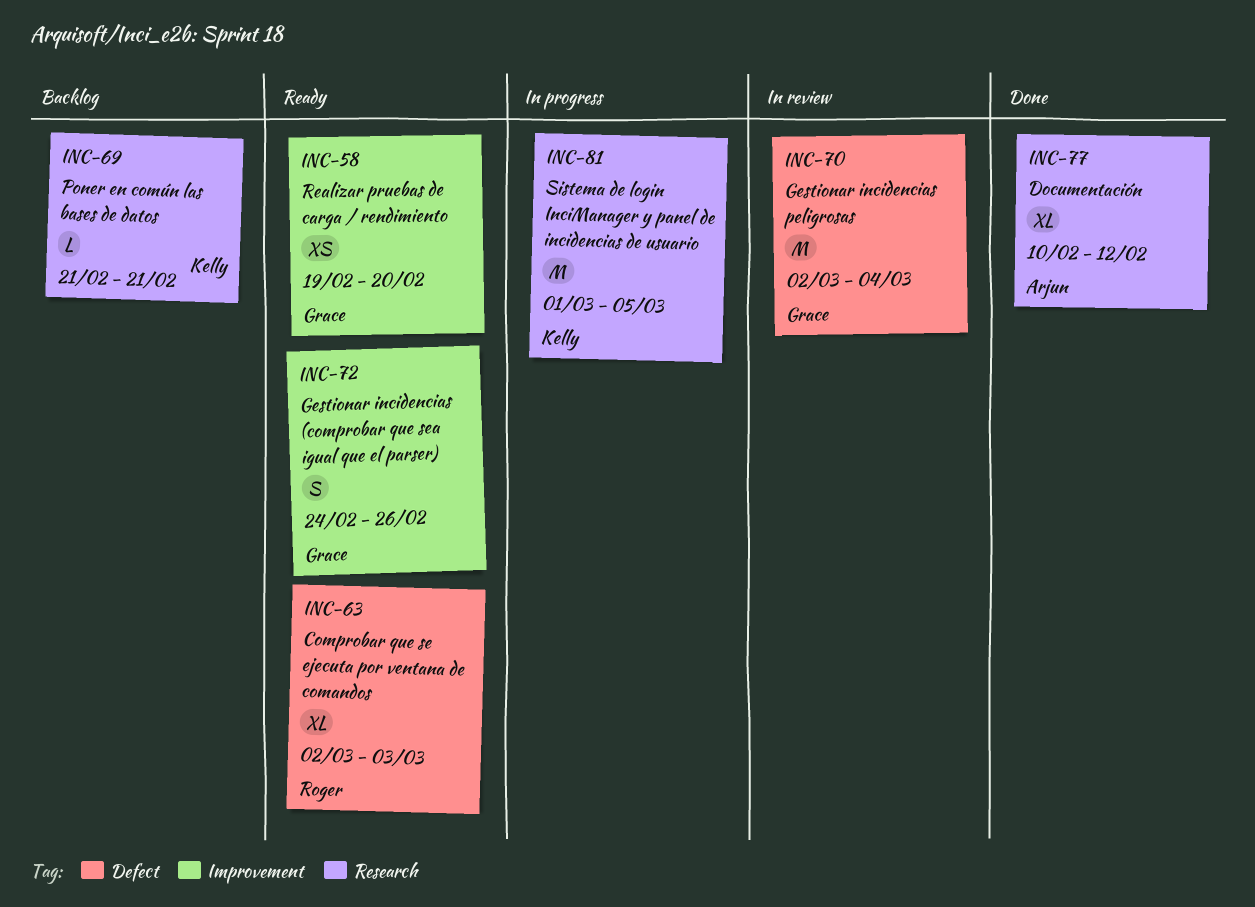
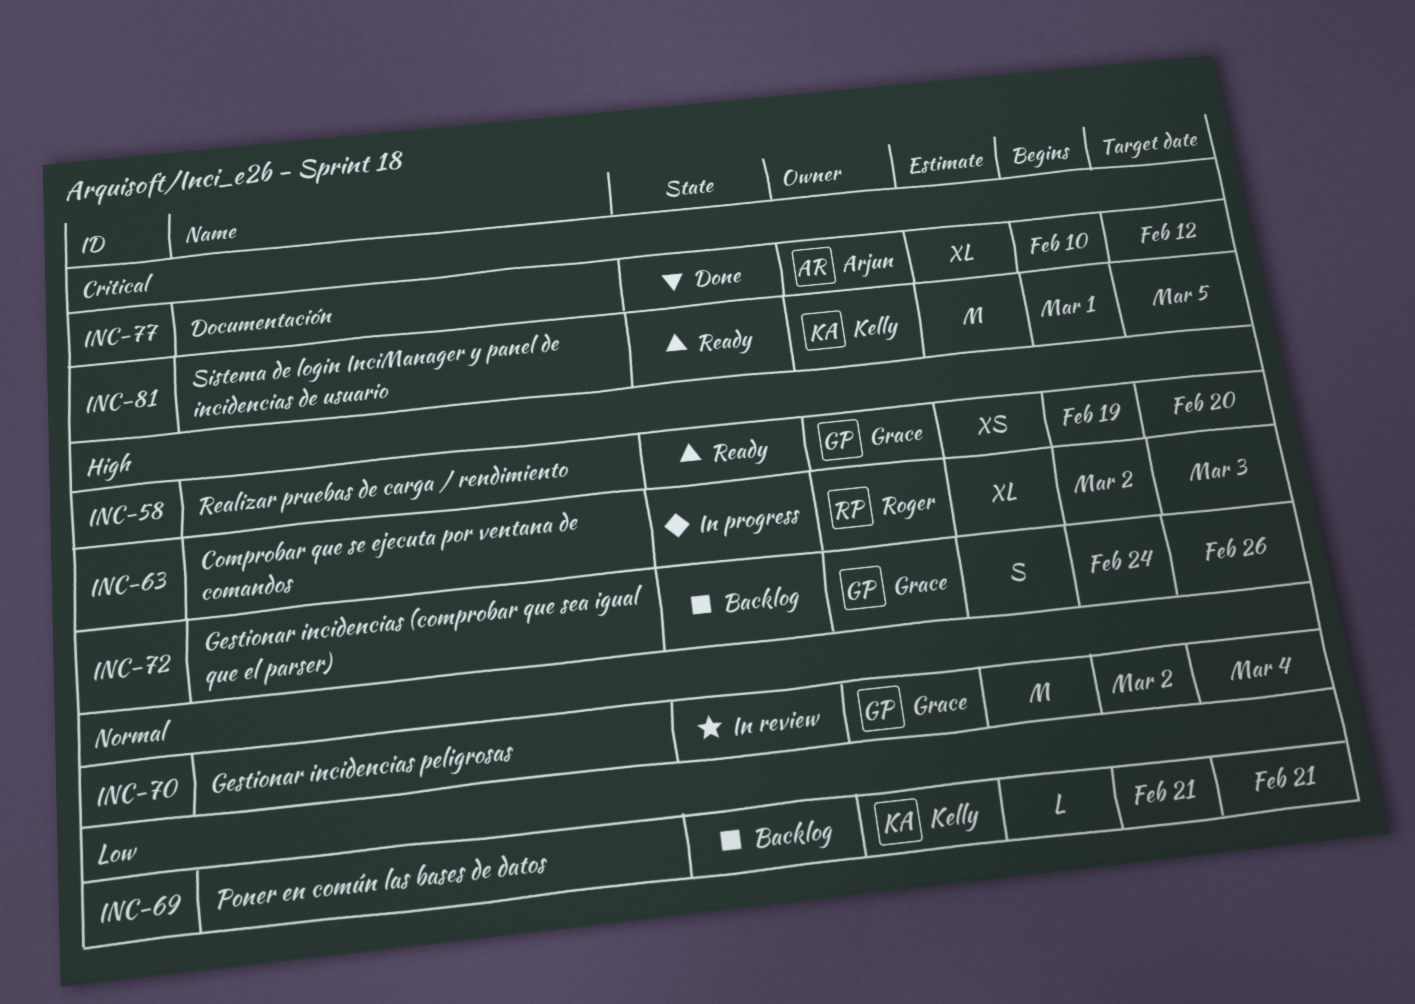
INC-63, status: Ready -> In progress
INC-72, status: Ready -> Backlog
INC-81, status: In progress -> Ready

